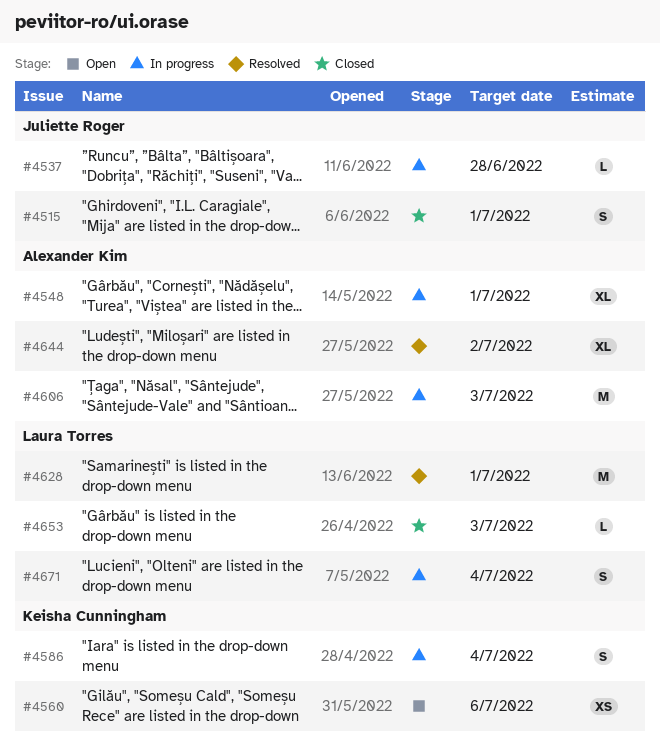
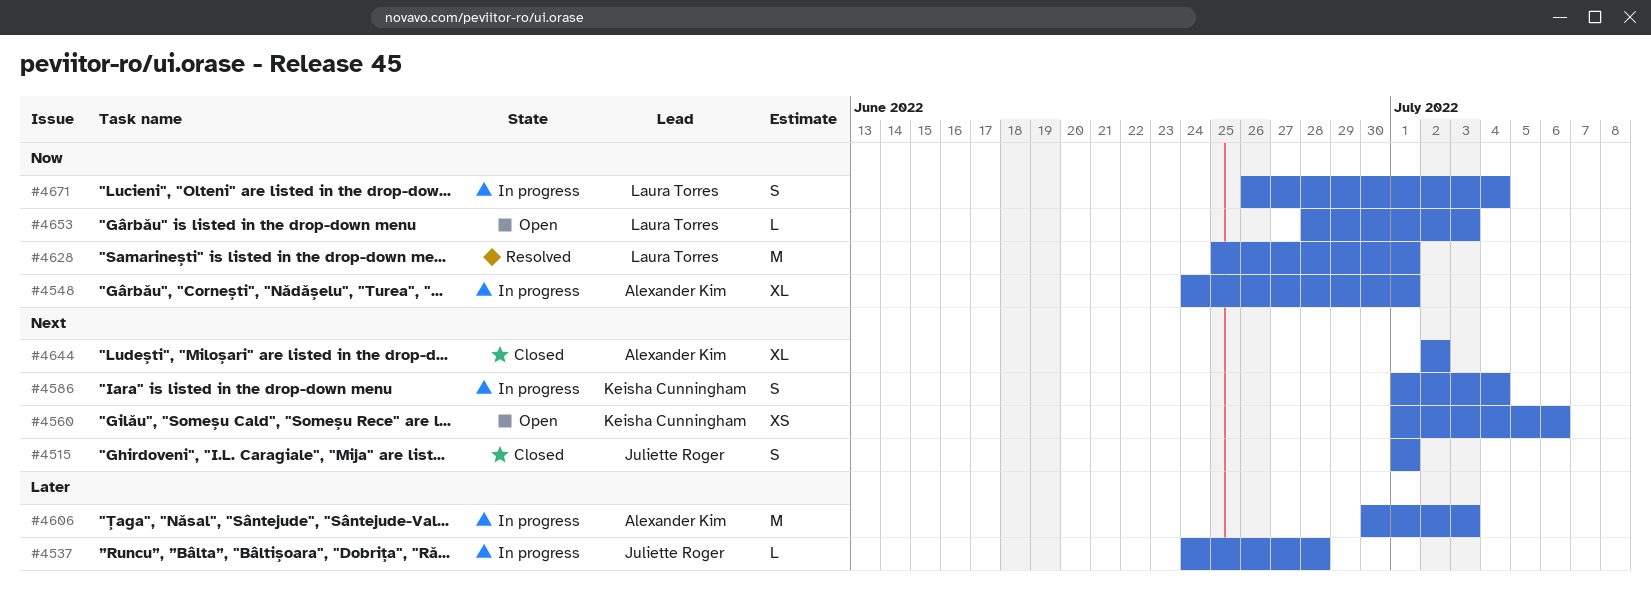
#4644, status: Resolved -> Closed
#4653, status: Closed -> Open

